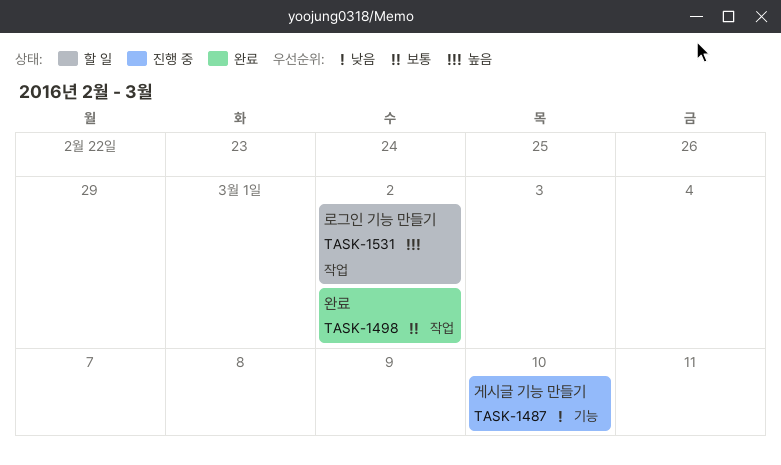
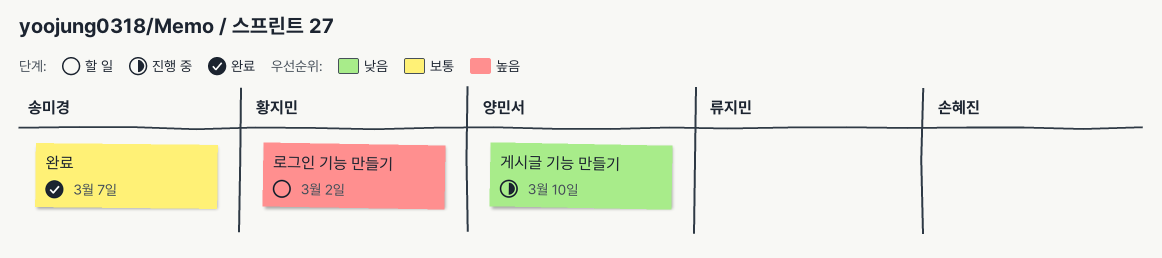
완료, due: Mar 2 -> Mar 7

